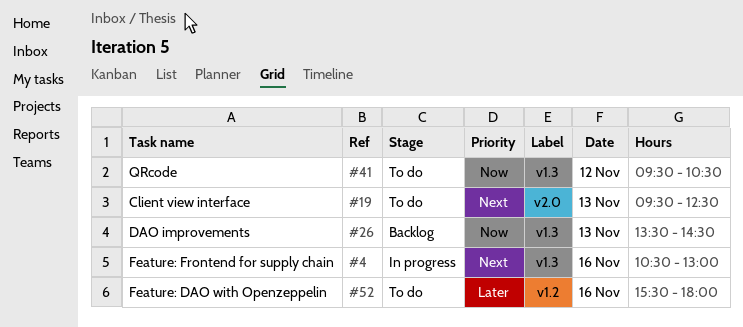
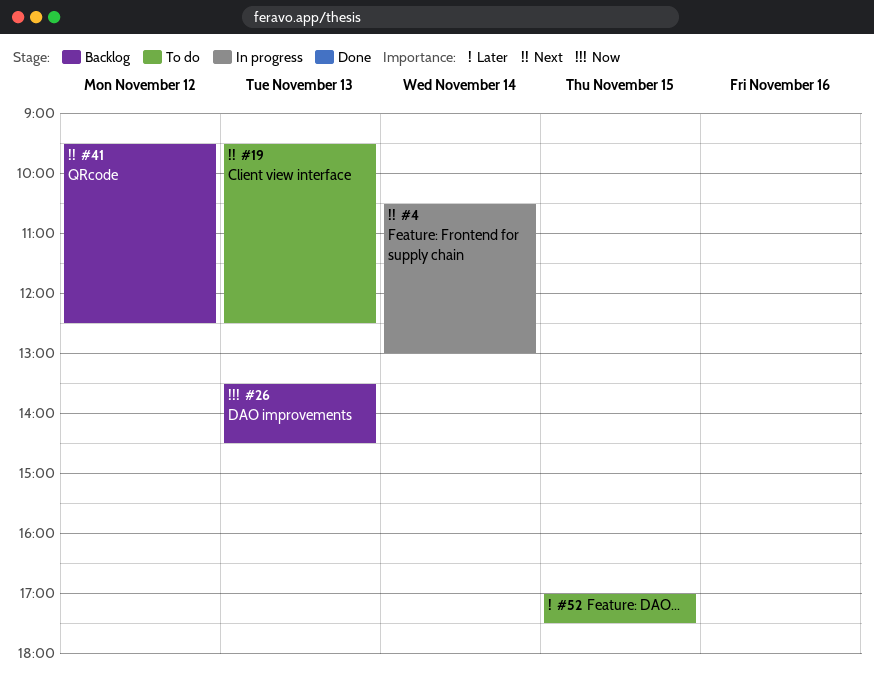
#4, day: Nov 16 -> Nov 14
#41, status: To do -> Backlog
#41, priority: Now -> Next
#41, ends: 10:30 -> 12:30
#52, day: Nov 16 -> Nov 15
#52, begins: 15:30 -> 17:00
#52, ends: 18:00 -> 17:30

